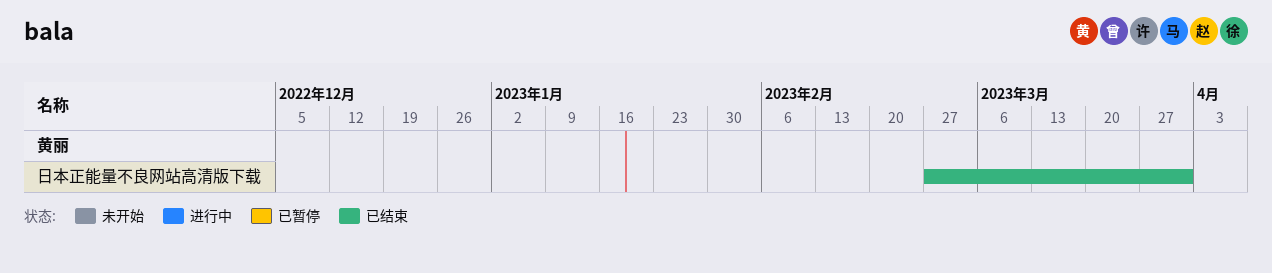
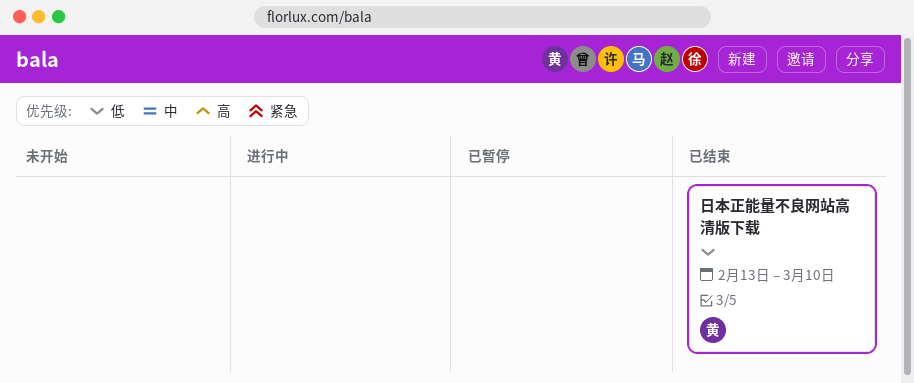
日本正能量不良网站高清版下载, start: Feb 27 -> Feb 13
日本正能量不良网站高清版下载, due: Mar 31 -> Mar 10

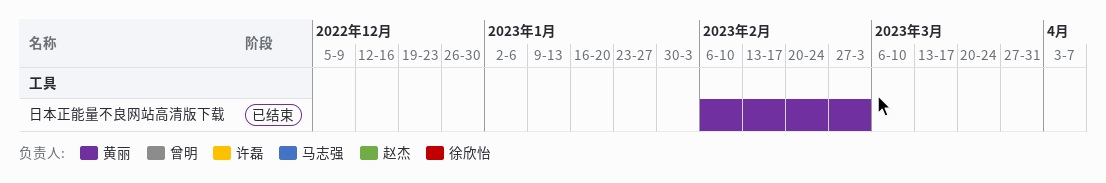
日本正能量不良网站高清版下载, start: Feb 13 -> Feb 6
日本正能量不良网站高清版下载, due: Mar 10 -> Mar 3

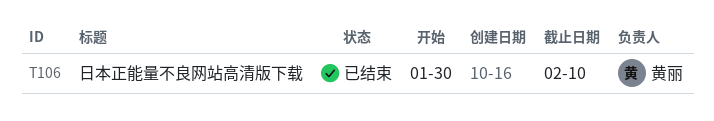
日本正能量不良网站高清版下载, start: Feb 6 -> Jan 30
日本正能量不良网站高清版下载, due: Mar 3 -> Feb 10

